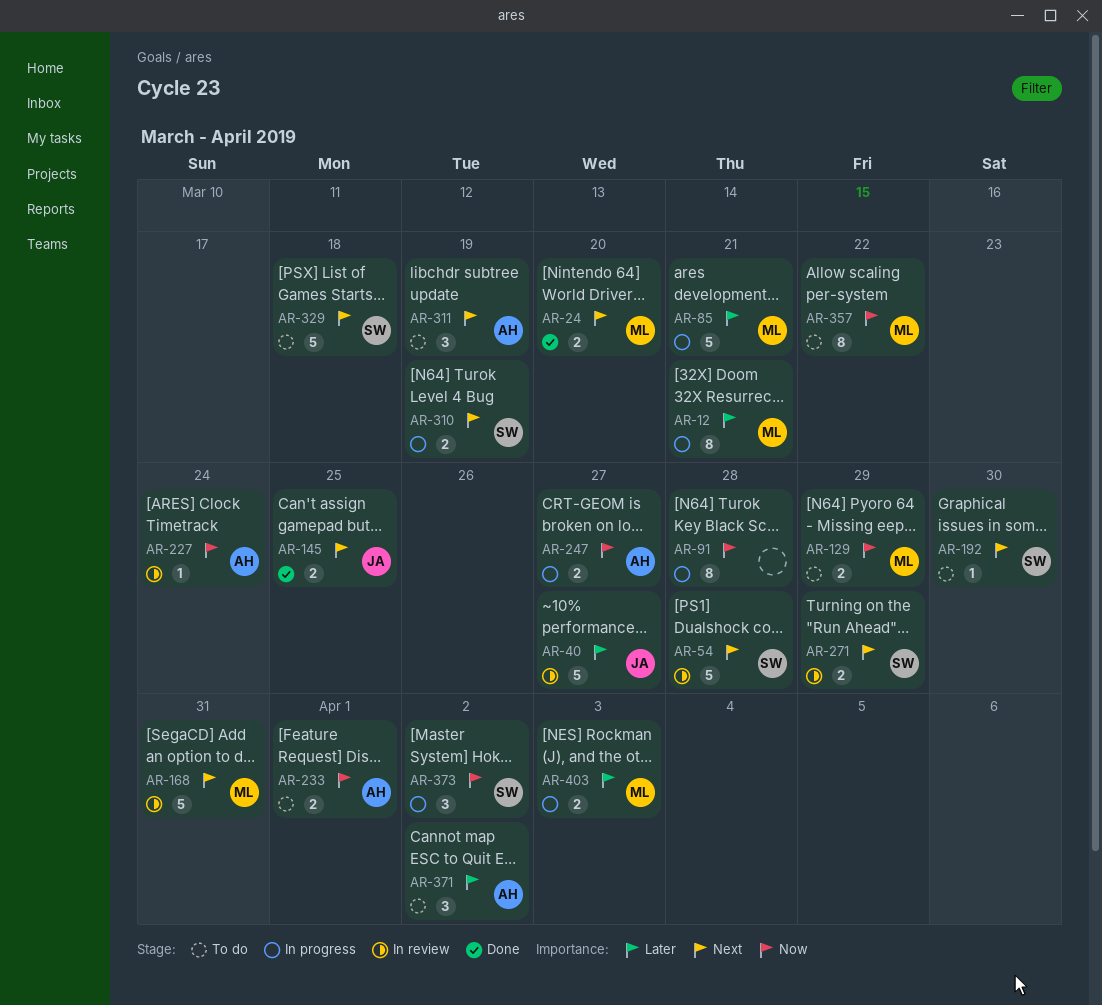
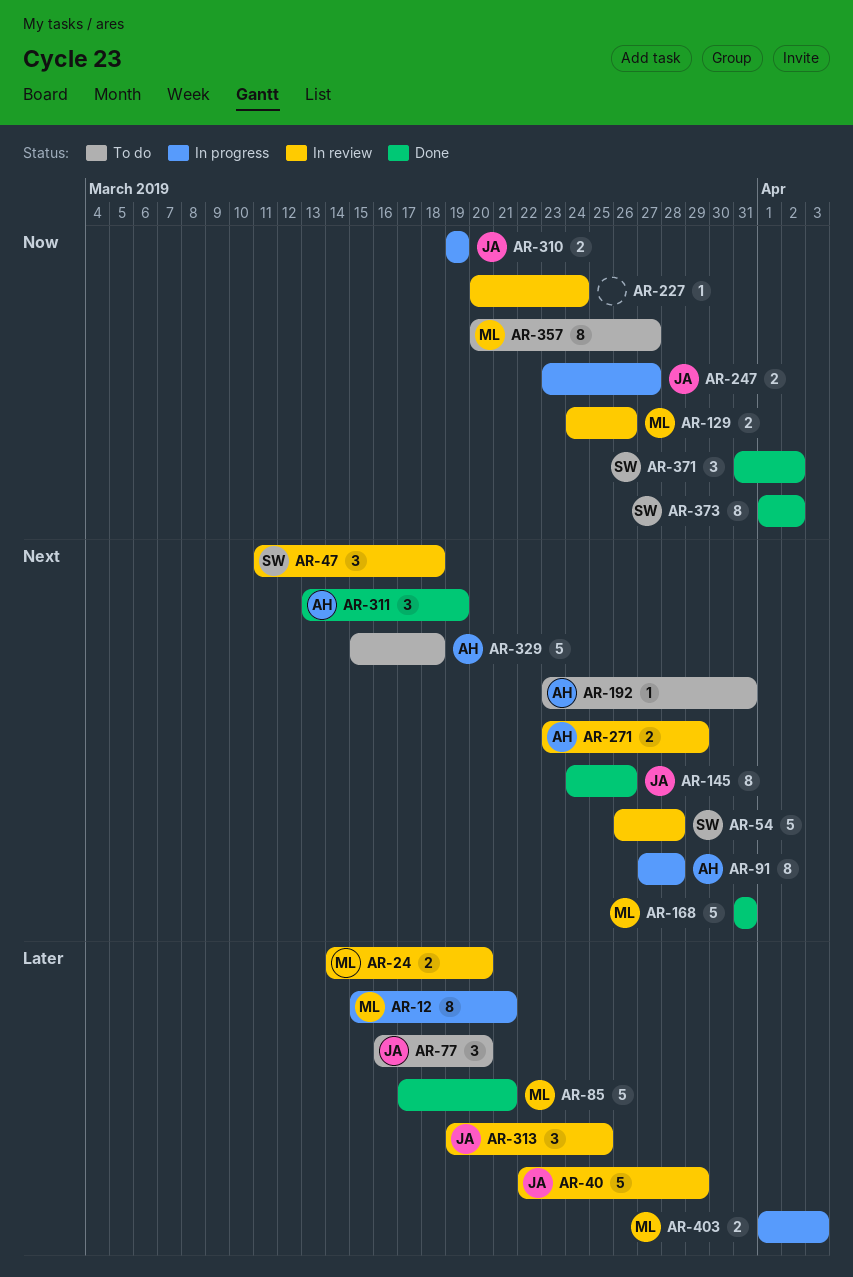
AR-24, status: Done -> In review
AR-24, priority: Next -> Later
AR-40, due: Mar 27 -> Mar 29
AR-47: none -> present
AR-77: none -> present
AR-85, status: In progress -> Done
AR-91, owner: none -> AH
AR-91, priority: Now -> Next
AR-129, status: To do -> In review
AR-129, due: Mar 29 -> Mar 26
AR-145, estimate: 2 -> 8
AR-145, due: Mar 25 -> Mar 26
AR-168, status: In review -> Done
AR-192, owner: SW -> AH
AR-192, due: Mar 30 -> Mar 31
AR-227, owner: AH -> none
AR-233: present -> none
AR-247, owner: AH -> JA
AR-271, owner: SW -> AH
AR-310, owner: SW -> JA
AR-310, priority: Next -> Now
AR-311, status: To do -> Done
AR-313: none -> present
AR-329, owner: SW -> AH
AR-357, due: Mar 22 -> Mar 27
AR-371, status: To do -> Done
AR-371, owner: AH -> SW
AR-371, priority: Later -> Now
AR-373, status: In progress -> Done
AR-373, estimate: 3 -> 8

